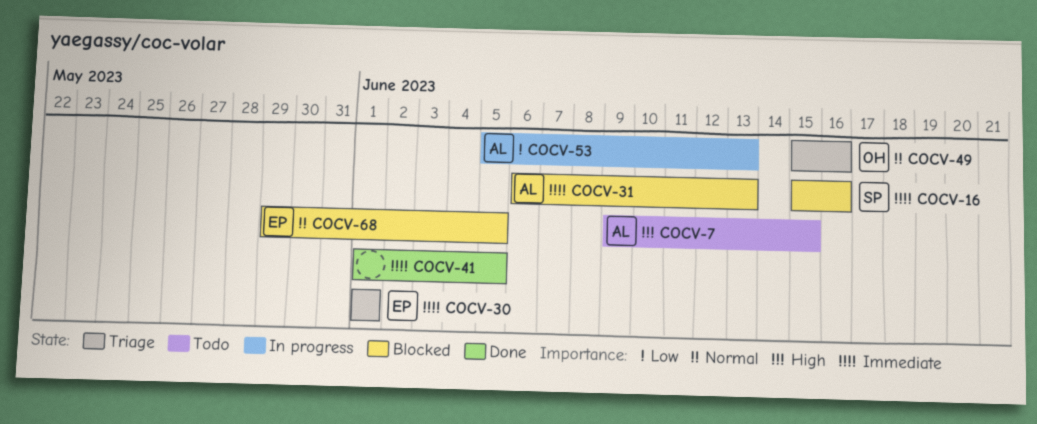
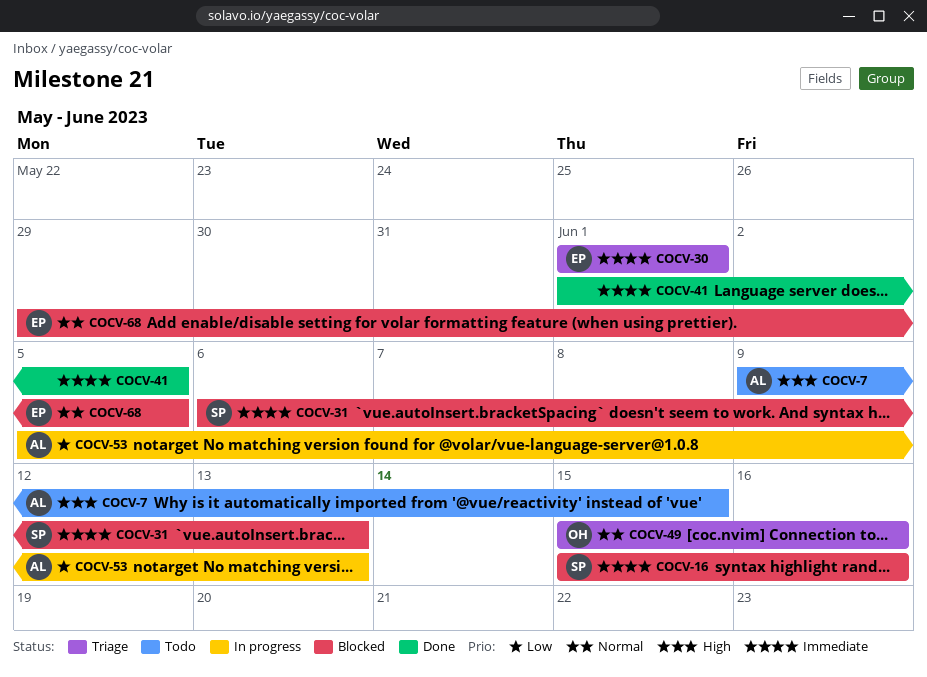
COCV-31, owner: AL -> SP

